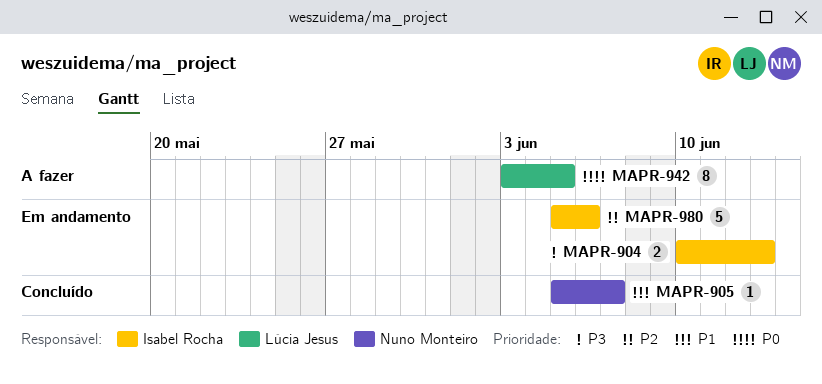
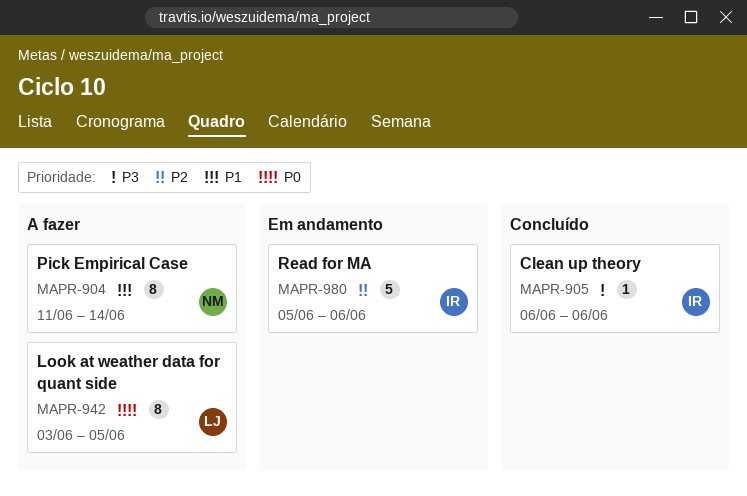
MAPR-904, status: Em andamento -> A fazer
MAPR-904, owner: Isabel Rocha -> Nuno Monteiro
MAPR-904, priority: P3 -> P1
MAPR-904, estimate: 2 -> 8
MAPR-904, start: Jun 10 -> Jun 11
MAPR-904, due: Jun 13 -> Jun 14
MAPR-905, owner: Nuno Monteiro -> Isabel Rocha
MAPR-905, priority: P1 -> P3
MAPR-905, start: Jun 5 -> Jun 6
MAPR-905, due: Jun 7 -> Jun 6

